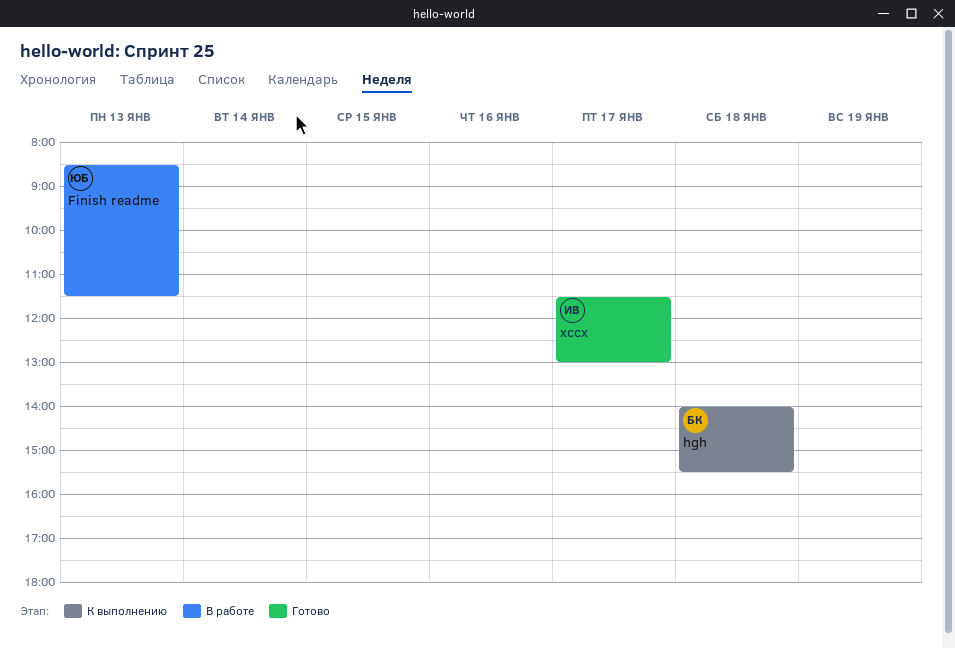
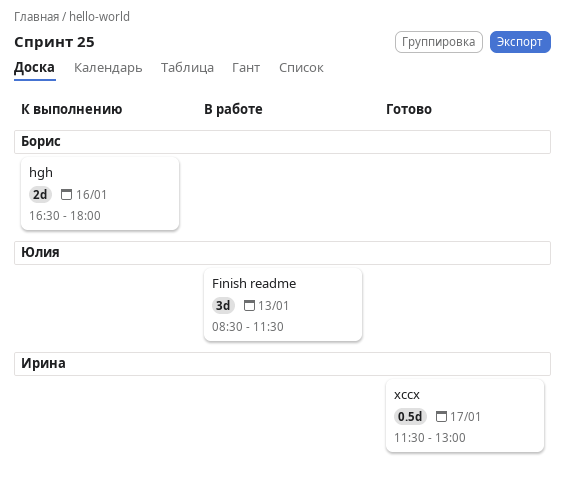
hgh, day: Jan 18 -> Jan 16
hgh, begins: 14:00 -> 16:30
hgh, ends: 15:30 -> 18:00

